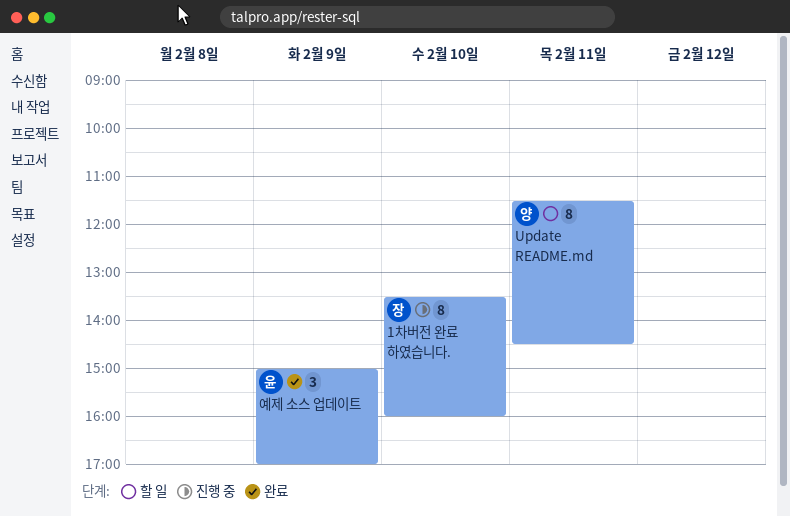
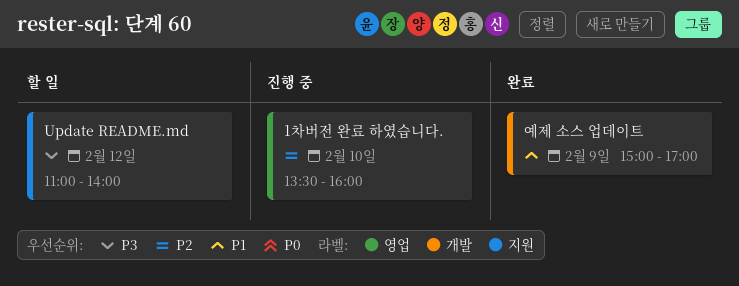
Update README.md, day: Feb 11 -> Feb 12
Update README.md, begins: 11:30 -> 11:00
Update README.md, ends: 14:30 -> 14:00

